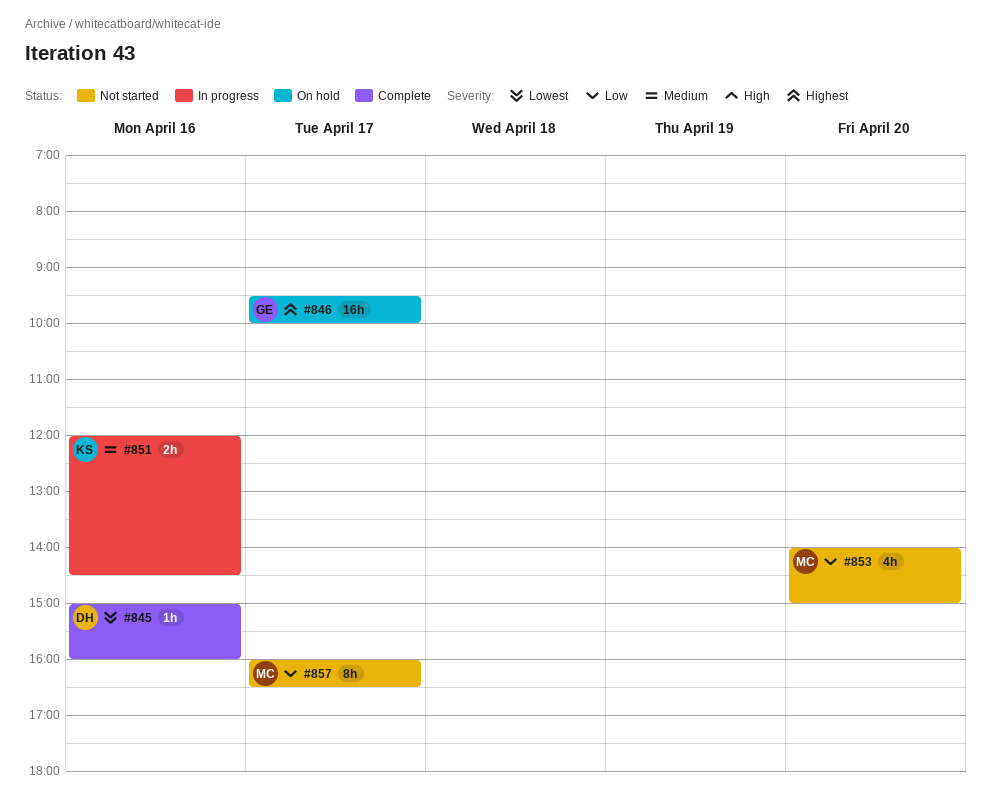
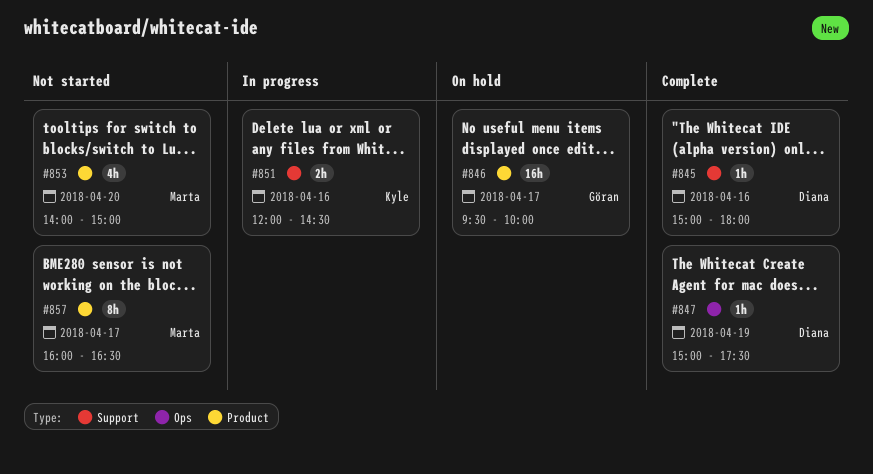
#845, ends: 16:00 -> 18:00
#847: none -> present

